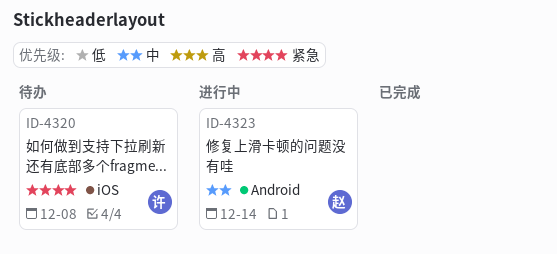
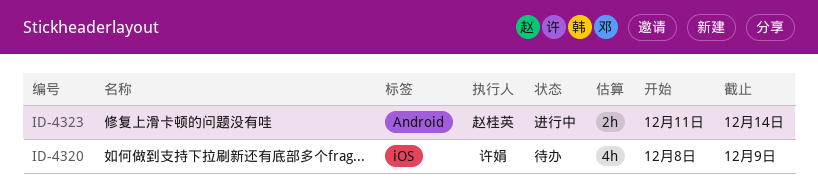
ID-4320, due: Dec 8 -> Dec 9

